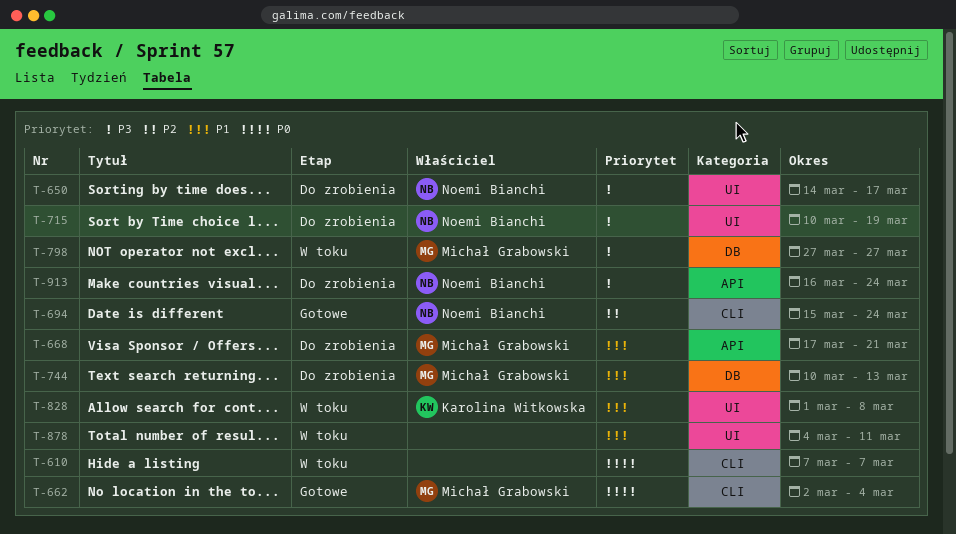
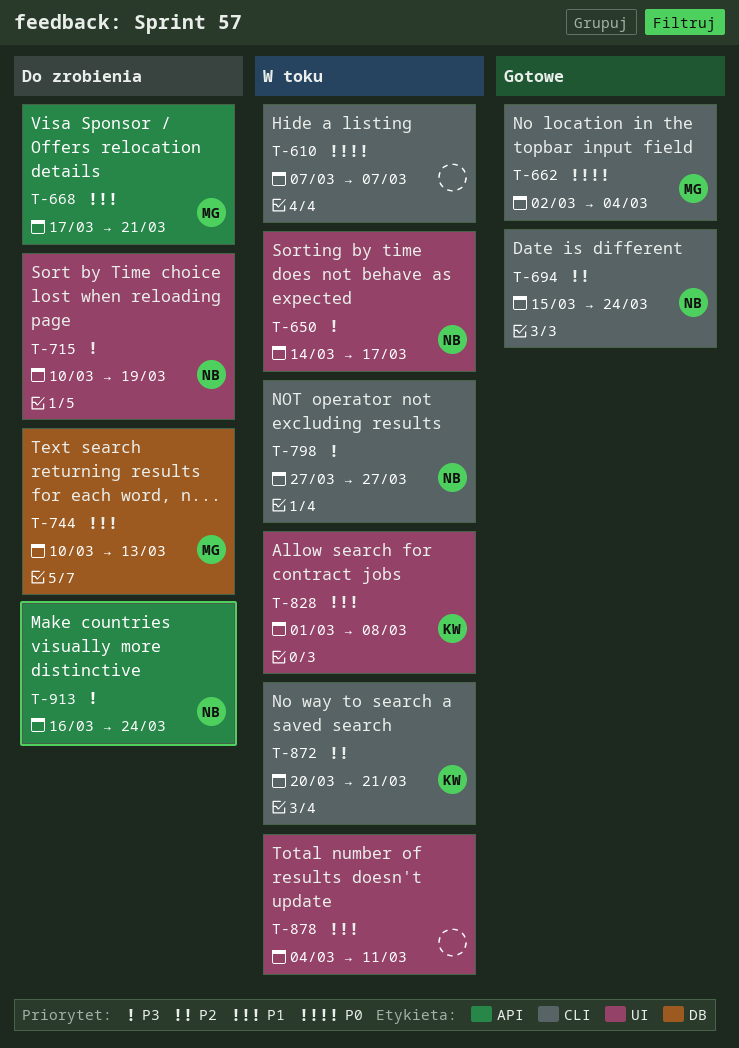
T-650, status: Do zrobienia -> W toku
T-798, owner: Michał Grabowski -> Noemi Bianchi
T-798, label: DB -> CLI
T-872: none -> present

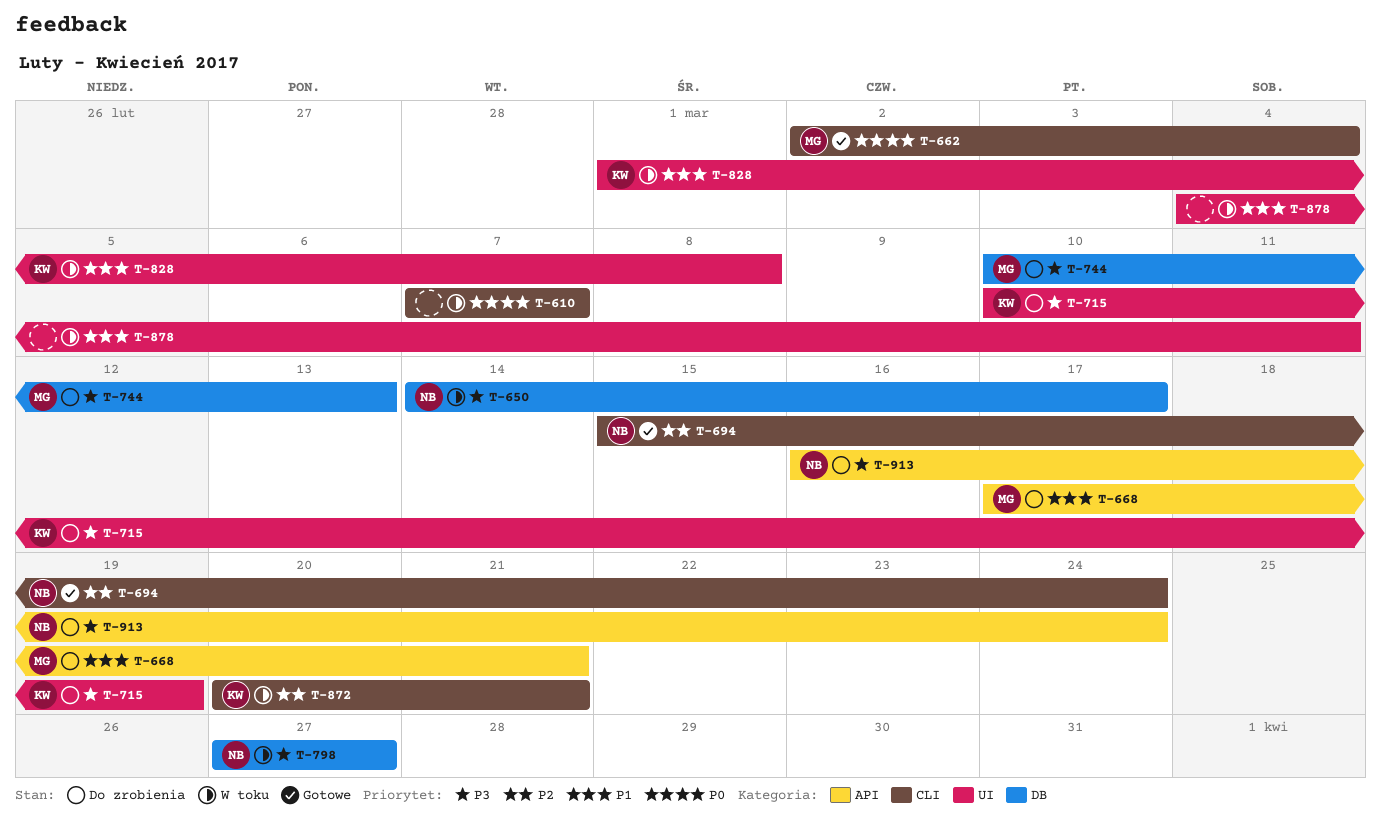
T-650, label: UI -> DB
T-715, owner: NB -> KW
T-744, priority: P1 -> P3
T-798, label: CLI -> DB

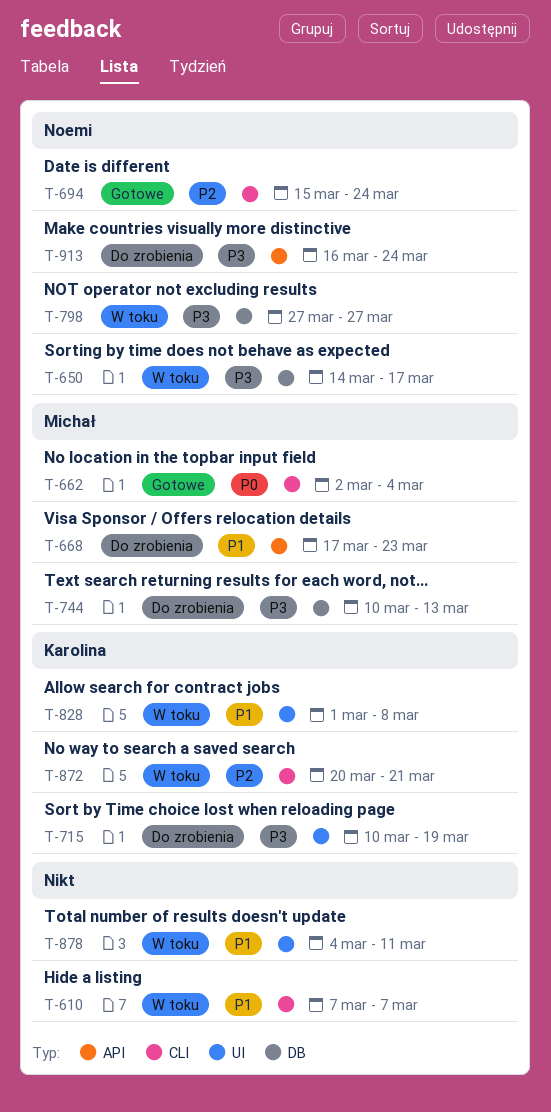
T-610, priority: P0 -> P1
T-668, due: Mar 21 -> Mar 23

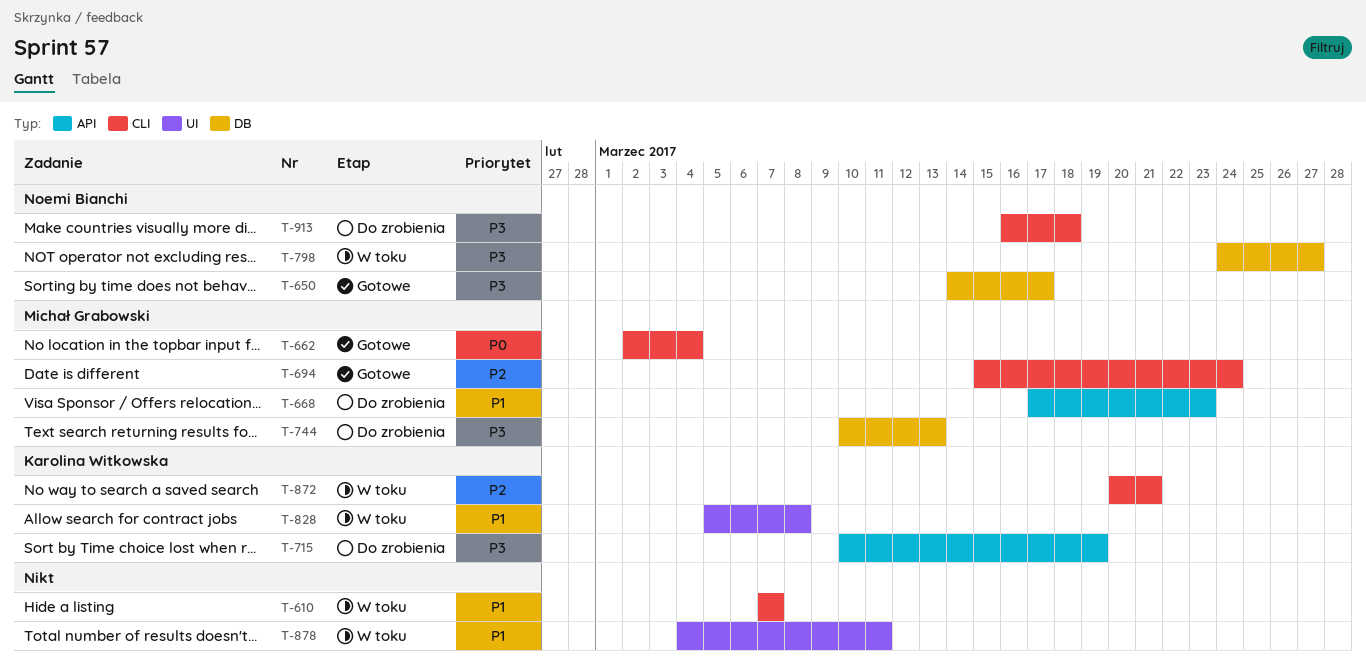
T-650, status: W toku -> Gotowe
T-694, owner: Noemi Bianchi -> Michał Grabowski
T-715, label: UI -> API
T-798, start: Mar 27 -> Mar 24
T-828, start: Mar 1 -> Mar 5
T-913, label: API -> CLI
T-913, due: Mar 24 -> Mar 18

